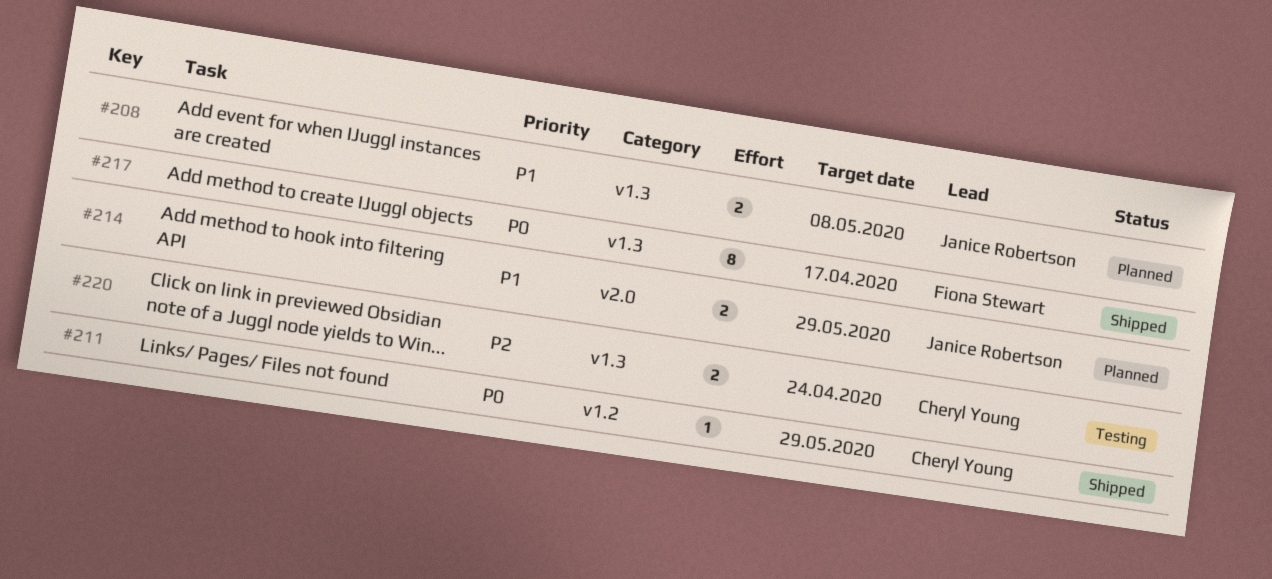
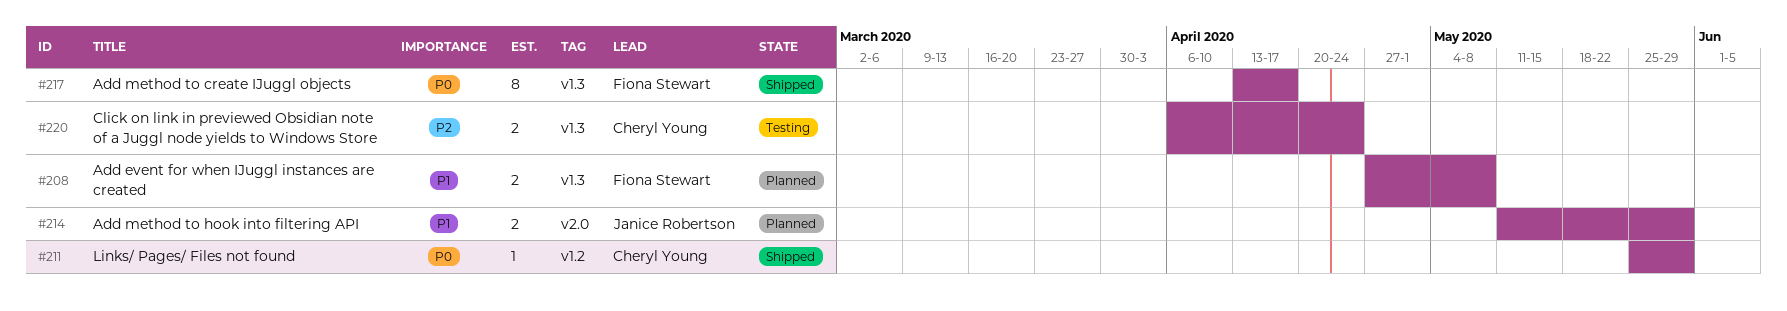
#208, owner: Janice Robertson -> Fiona Stewart

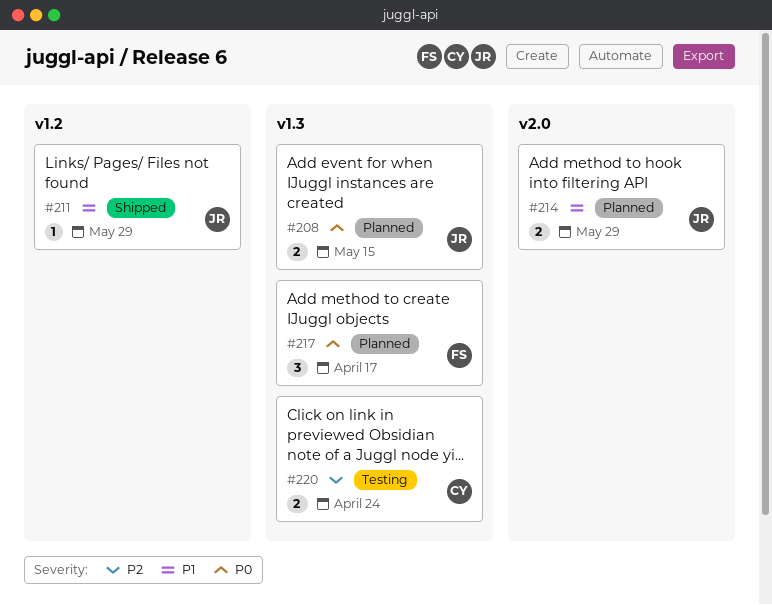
#208, owner: Fiona Stewart -> Janice Robertson
#208, priority: P1 -> P0
#208, due: May 8 -> May 15
#211, owner: Cheryl Young -> Janice Robertson
#211, priority: P0 -> P1
#217, status: Shipped -> Planned
#217, estimate: 8 -> 3

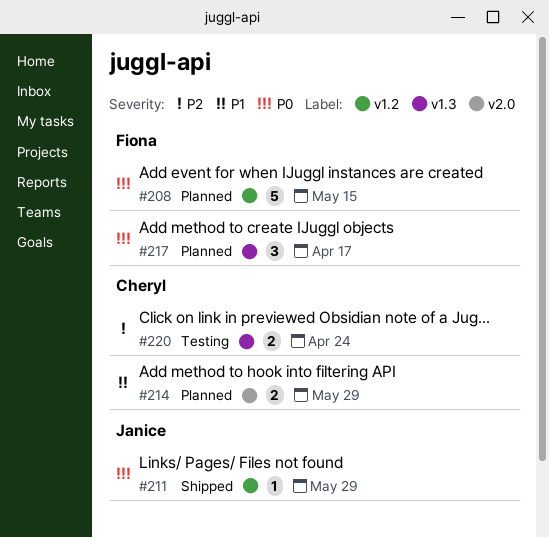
#208, owner: Janice -> Fiona
#208, label: v1.3 -> v1.2
#208, estimate: 2 -> 5
#211, priority: P1 -> P0
#214, owner: Janice -> Cheryl

